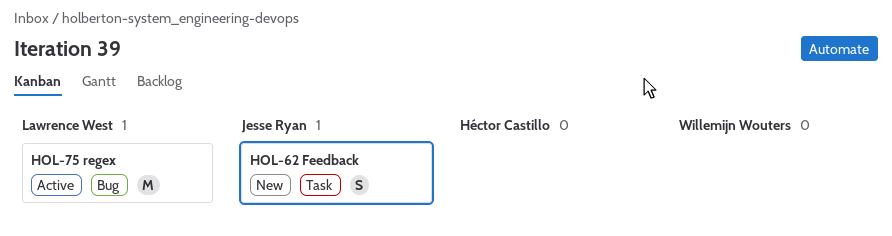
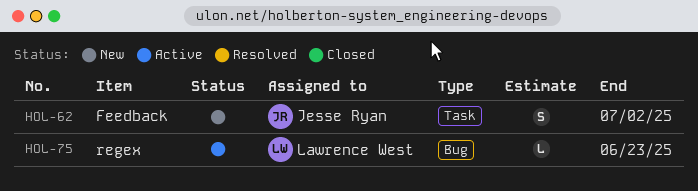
HOL-75, estimate: M -> L

